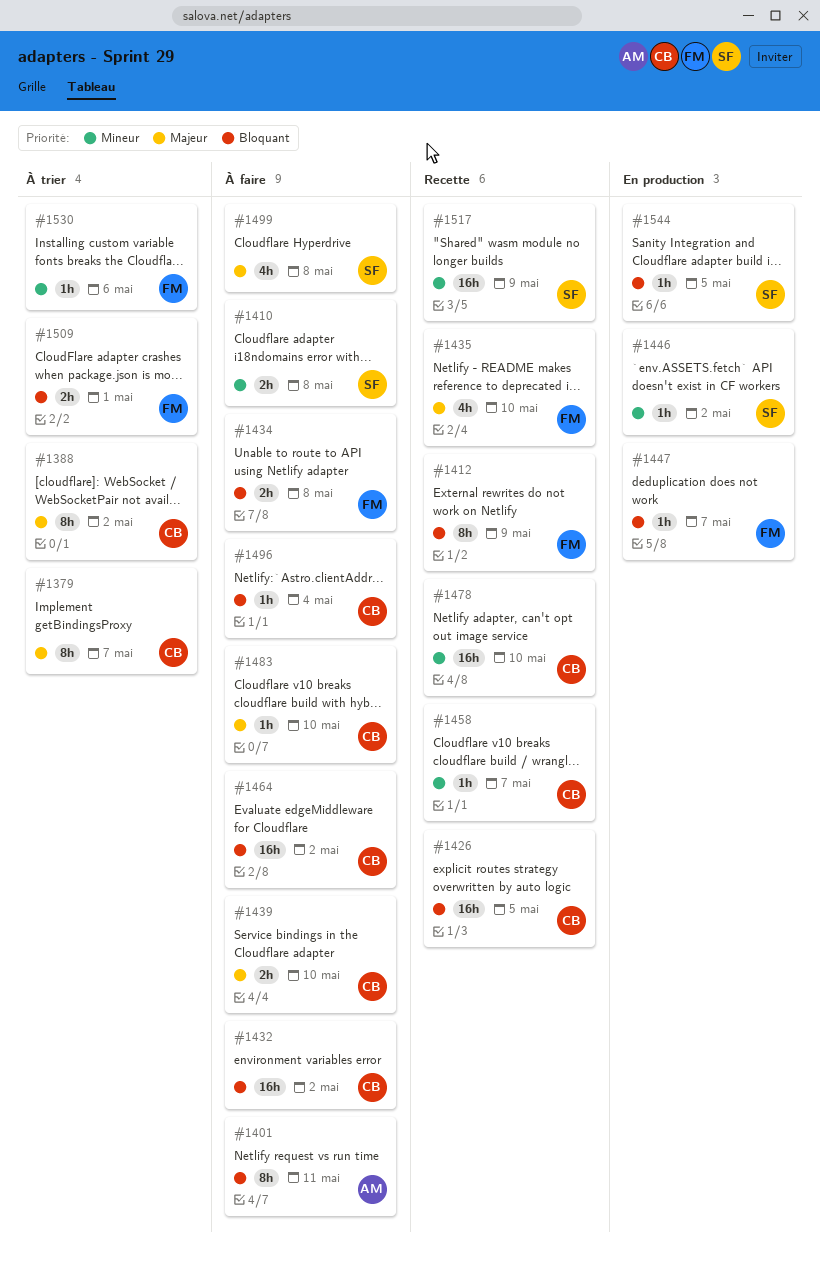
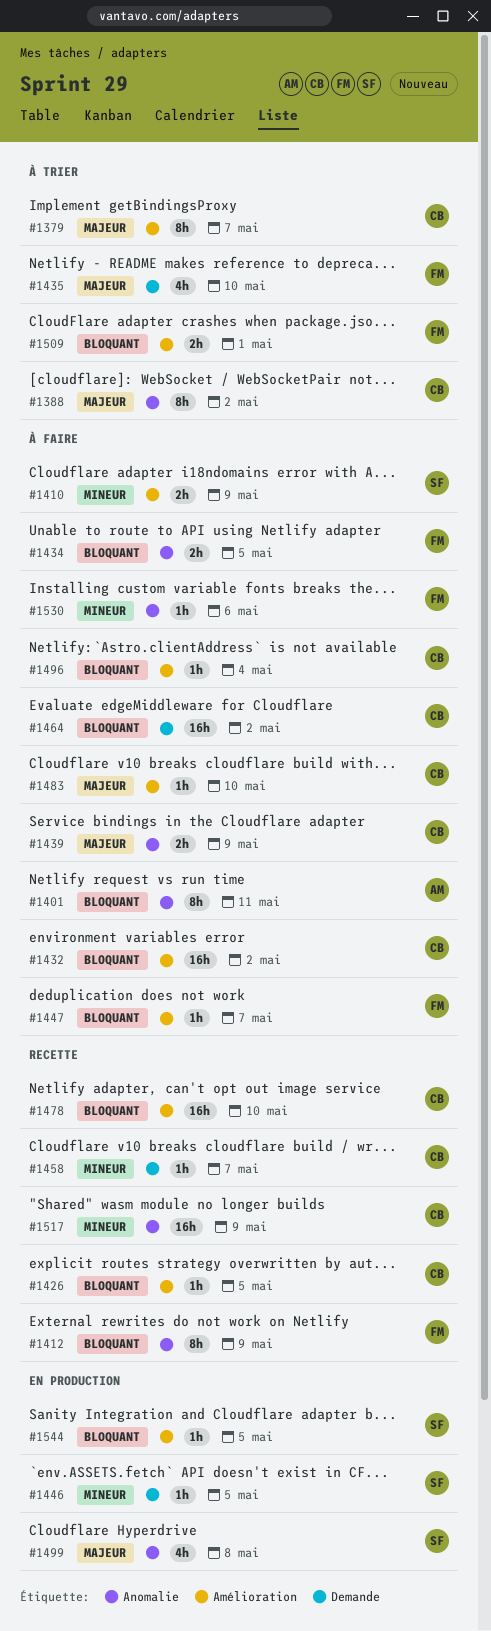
#1410, due: May 8 -> May 9
#1426, estimate: 16h -> 1h
#1434, due: May 8 -> May 5
#1435, status: Recette -> À trier
#1439, due: May 10 -> May 9
#1446, due: May 2 -> May 5
#1447, status: En production -> À faire
#1478, priority: Mineur -> Bloquant
#1499, status: À faire -> En production
#1517, owner: SF -> CB
#1530, status: À trier -> À faire

